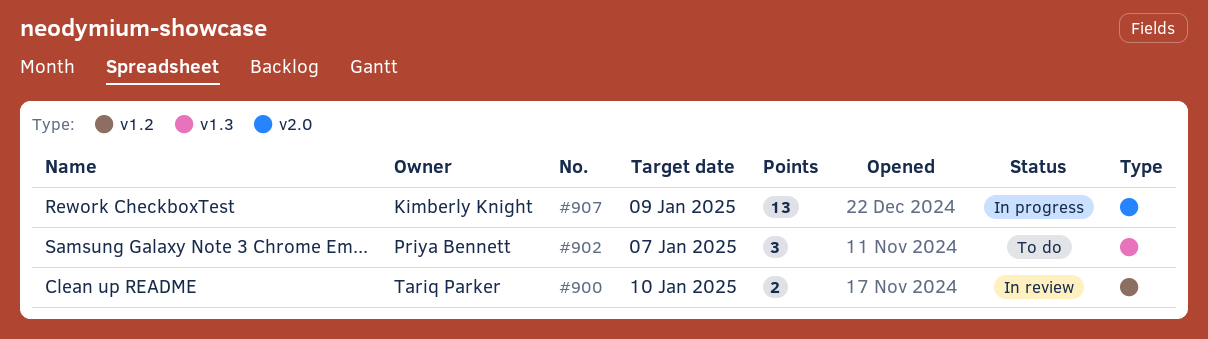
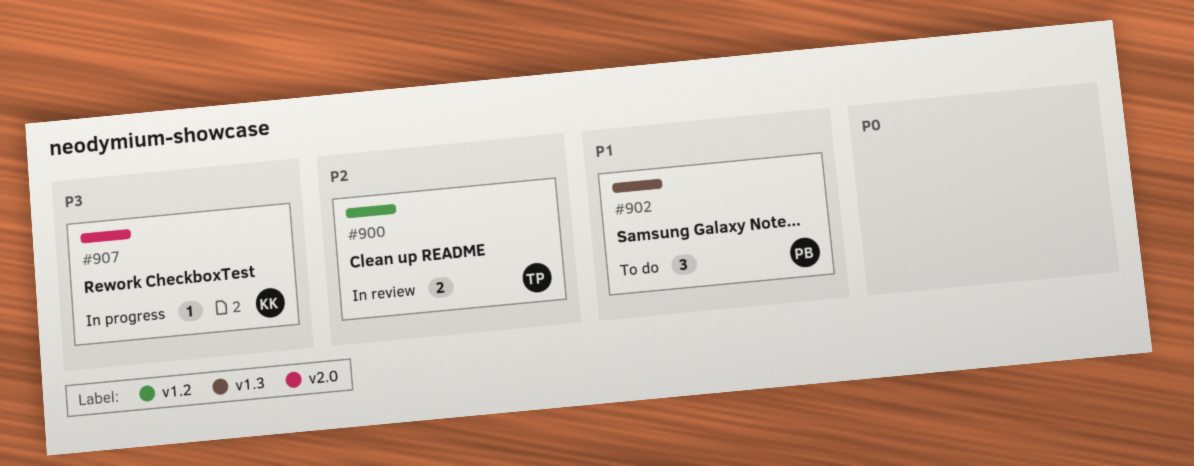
#907, estimate: 13 -> 1

